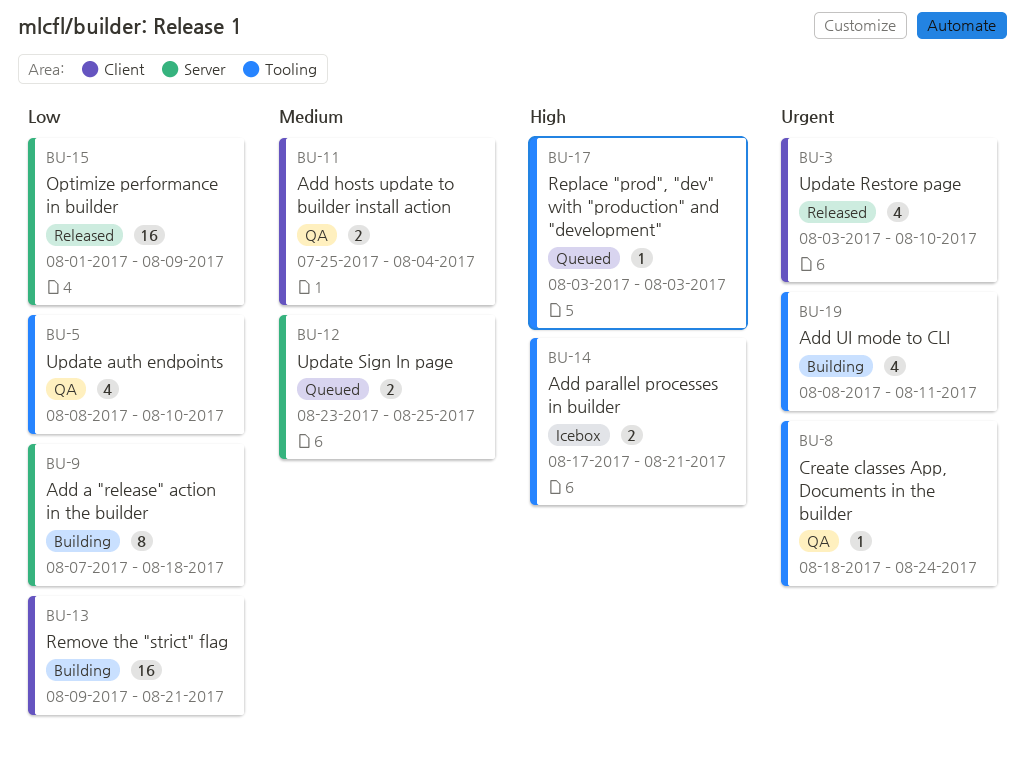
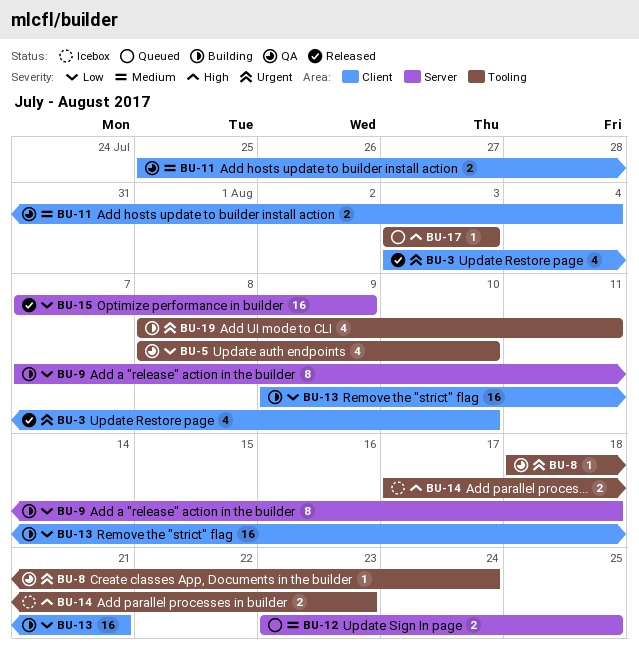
BU-14, due: Aug 21 -> Aug 23
BU-15, start: Aug 1 -> Aug 7

